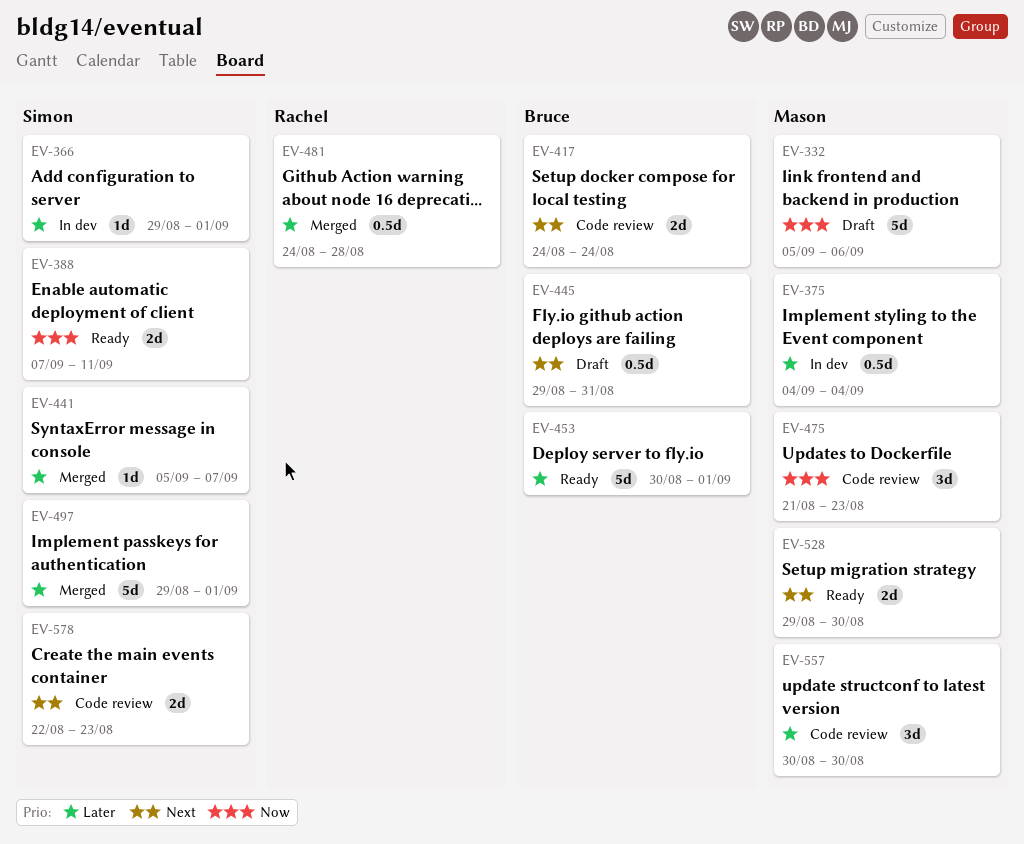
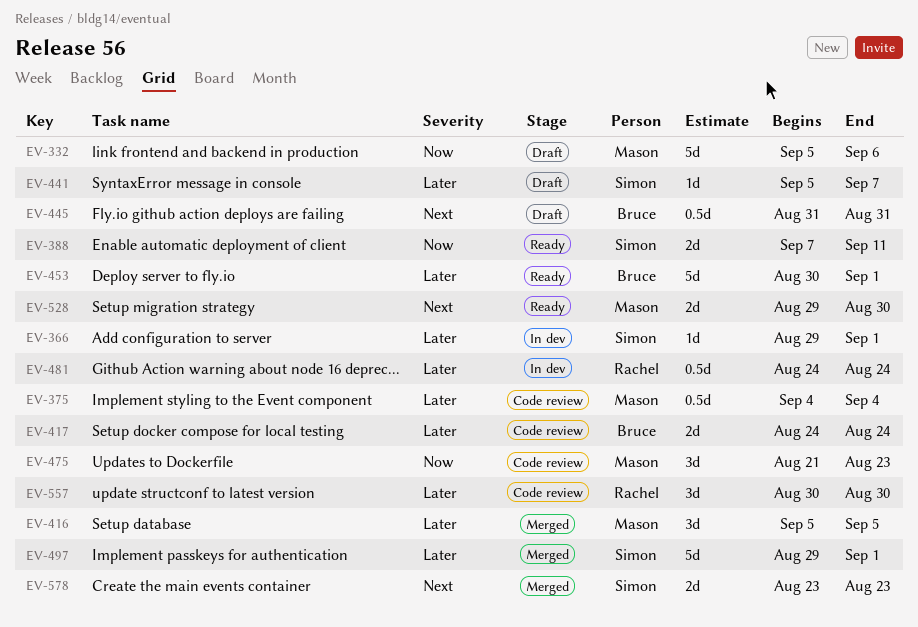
EV-375, status: In dev -> Code review
EV-416: none -> present
EV-417, priority: Next -> Later
EV-441, status: Merged -> Draft
EV-445, start: Aug 29 -> Aug 31
EV-481, status: Merged -> In dev
EV-481, due: Aug 28 -> Aug 24
EV-557, owner: Mason -> Rachel
EV-578, status: Code review -> Merged
EV-578, start: Aug 22 -> Aug 23

